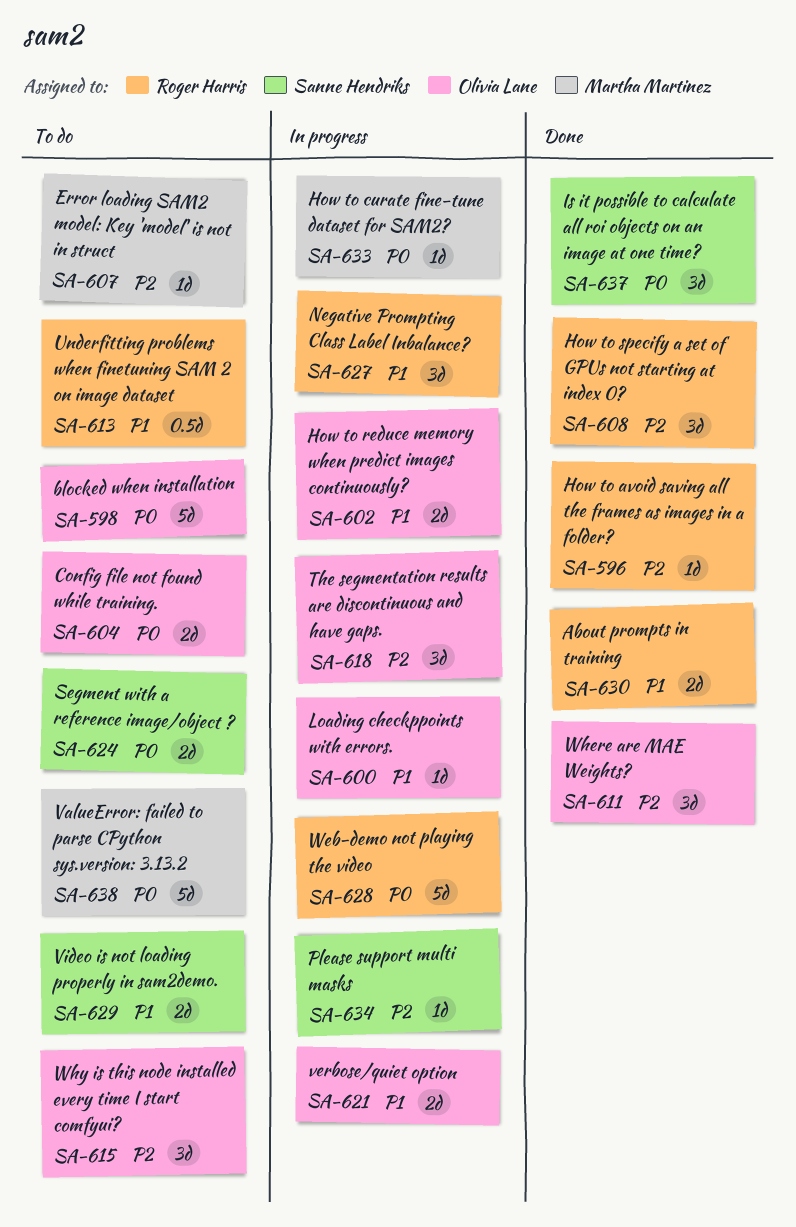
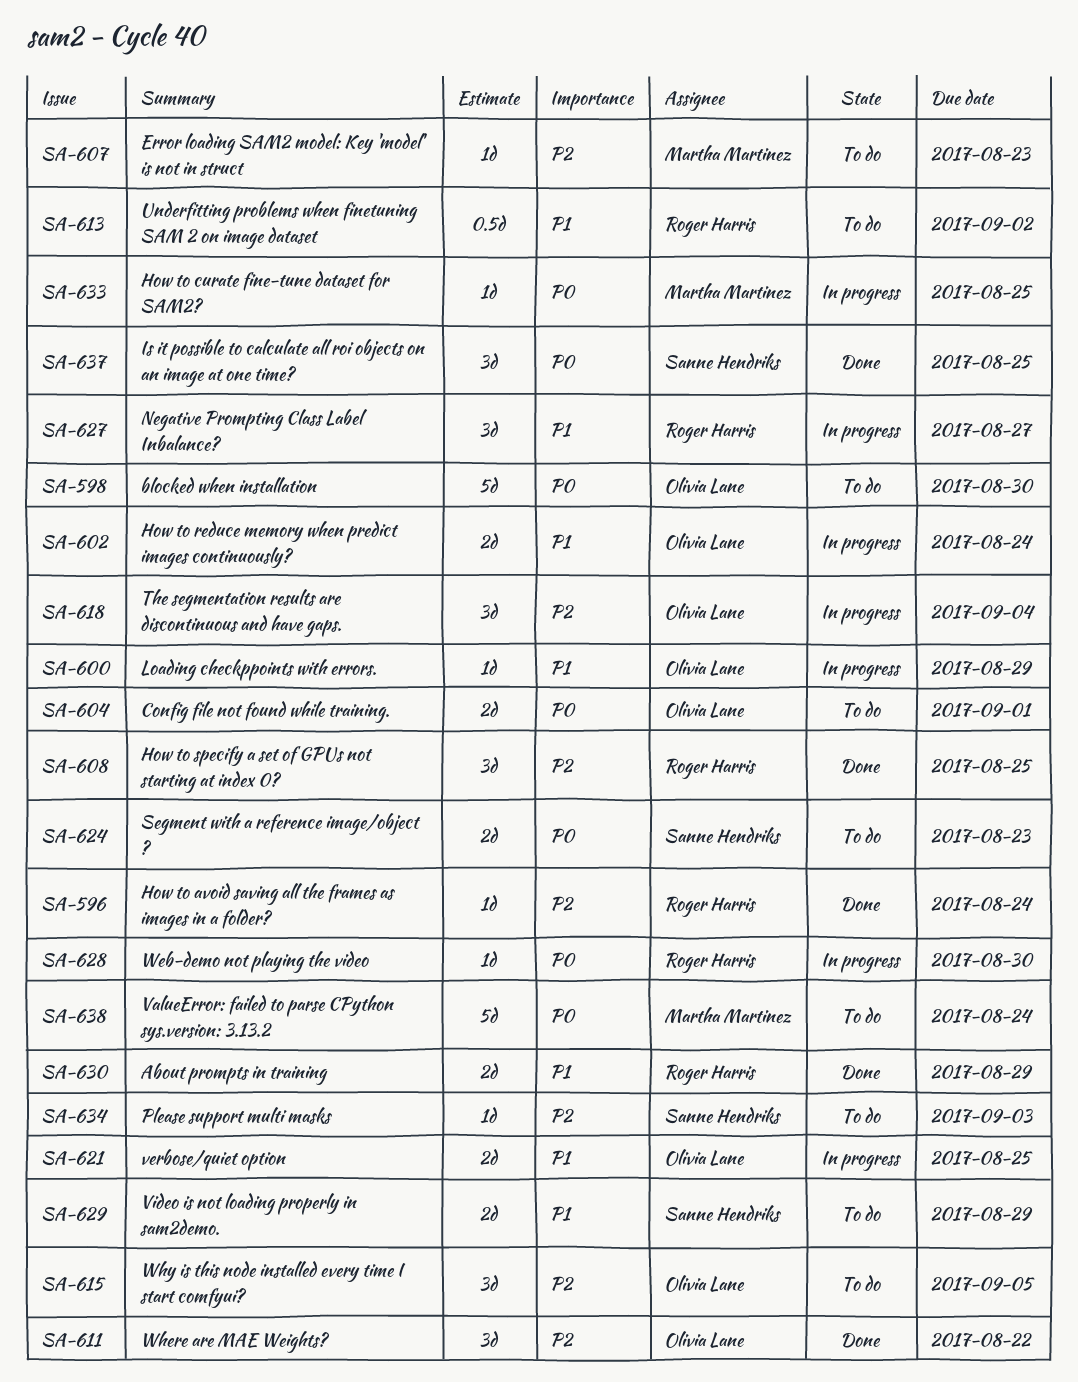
SA-628, estimate: 5d -> 1d
SA-634, status: In progress -> To do

